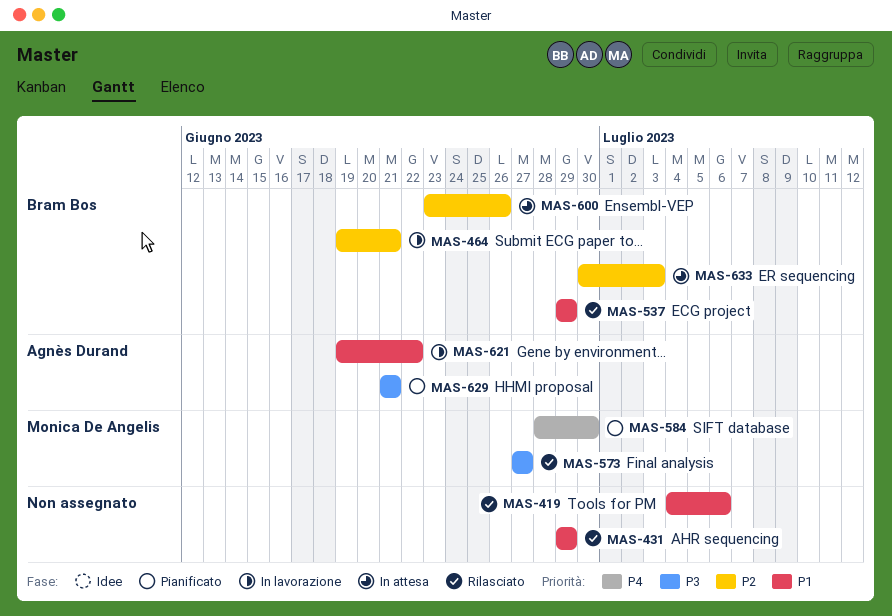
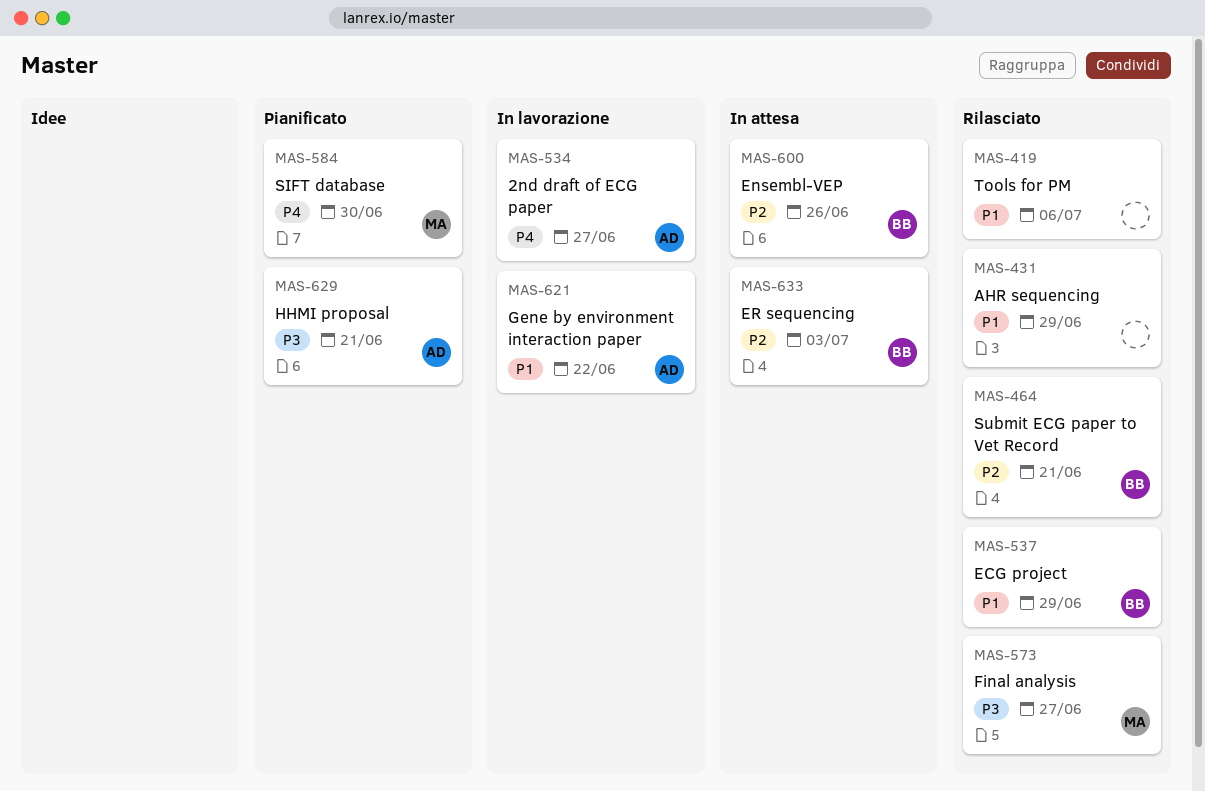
MAS-464, status: In lavorazione -> Rilasciato
MAS-534: none -> present

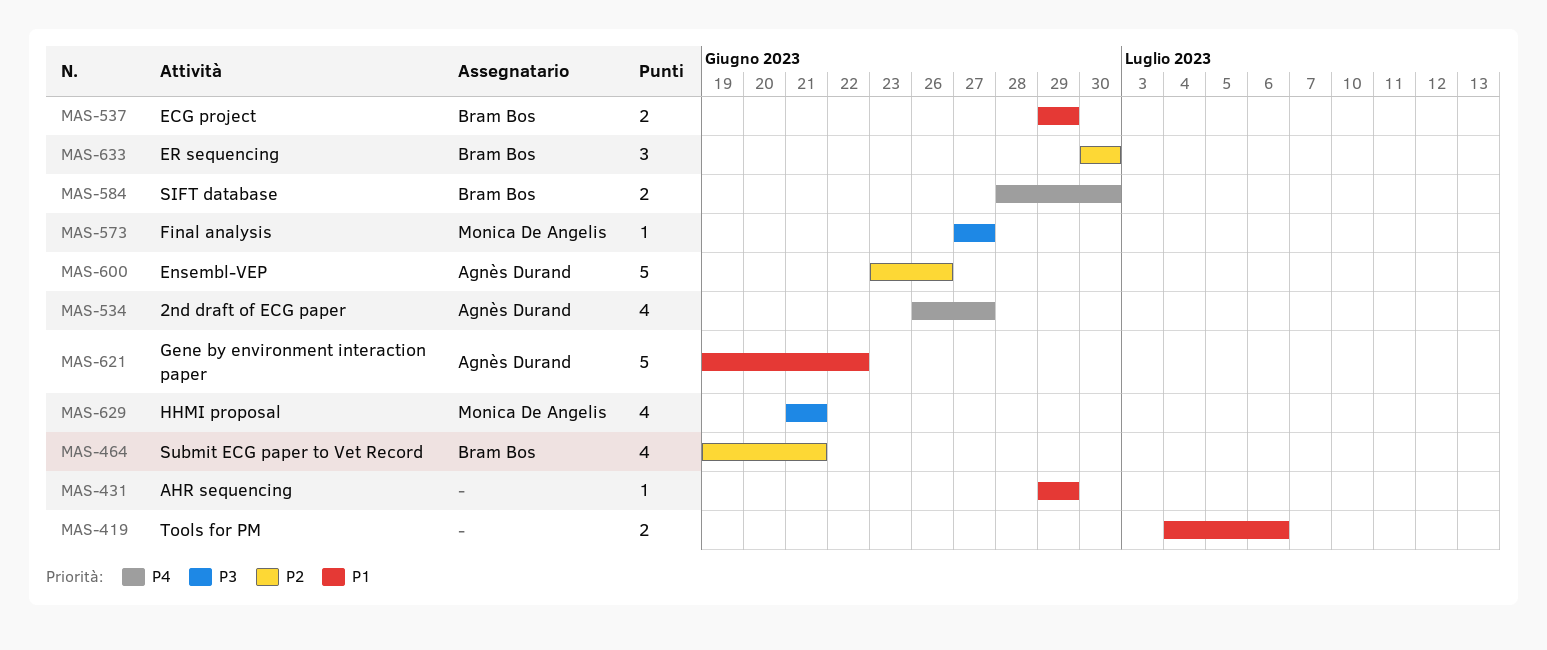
MAS-584, owner: Monica De Angelis -> Bram Bos
MAS-600, owner: Bram Bos -> Agnès Durand
MAS-629, owner: Agnès Durand -> Monica De Angelis
MAS-633, due: Jul 3 -> Jun 30

